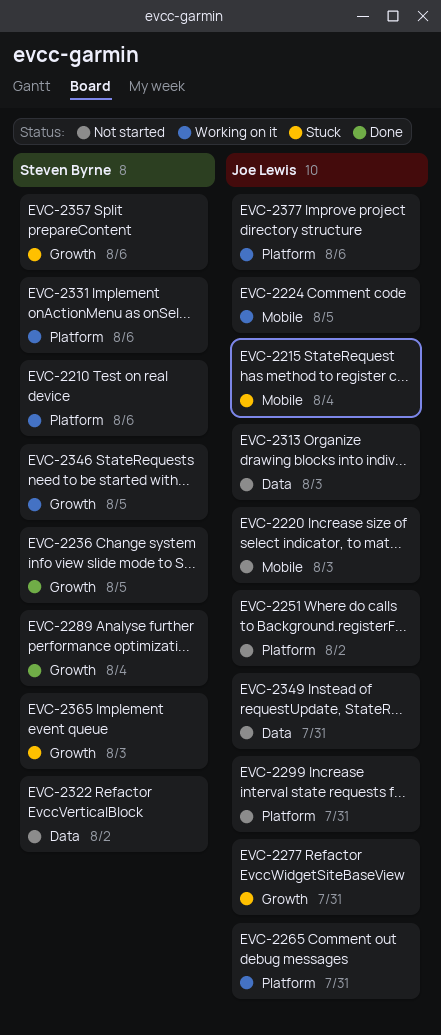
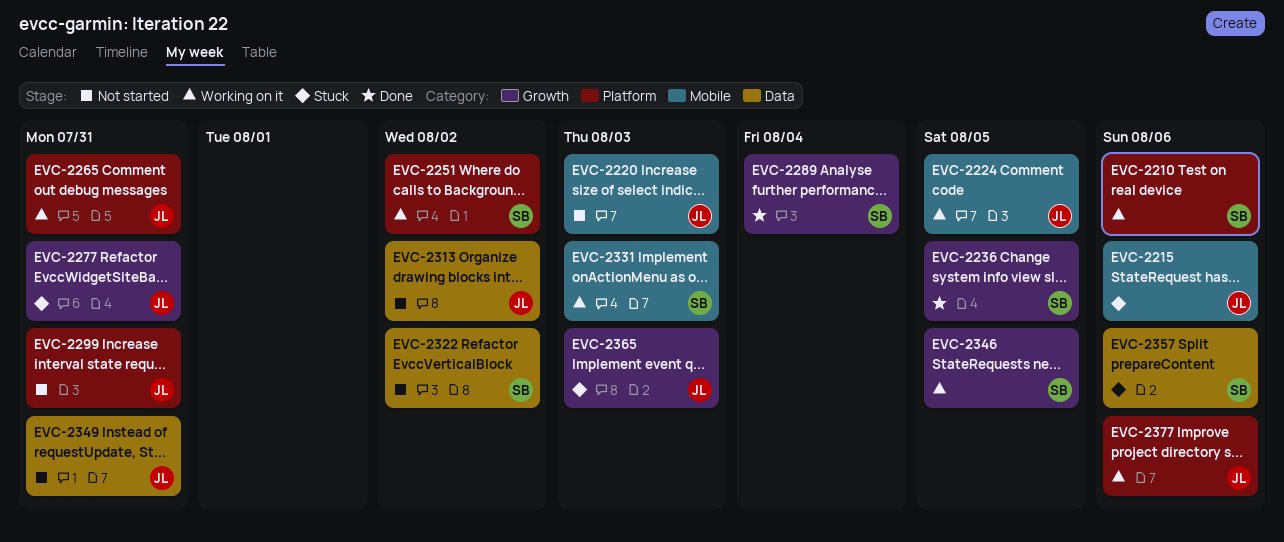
EVC-2215, due: Aug 4 -> Aug 6
EVC-2251, status: Not started -> Working on it
EVC-2251, owner: Joe Lewis -> Steven Byrne
EVC-2313, due: Aug 3 -> Aug 2
EVC-2331, label: Platform -> Mobile
EVC-2331, due: Aug 6 -> Aug 3
EVC-2357, label: Growth -> Data
EVC-2365, owner: Steven Byrne -> Joe Lewis

